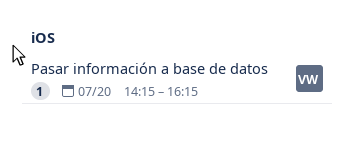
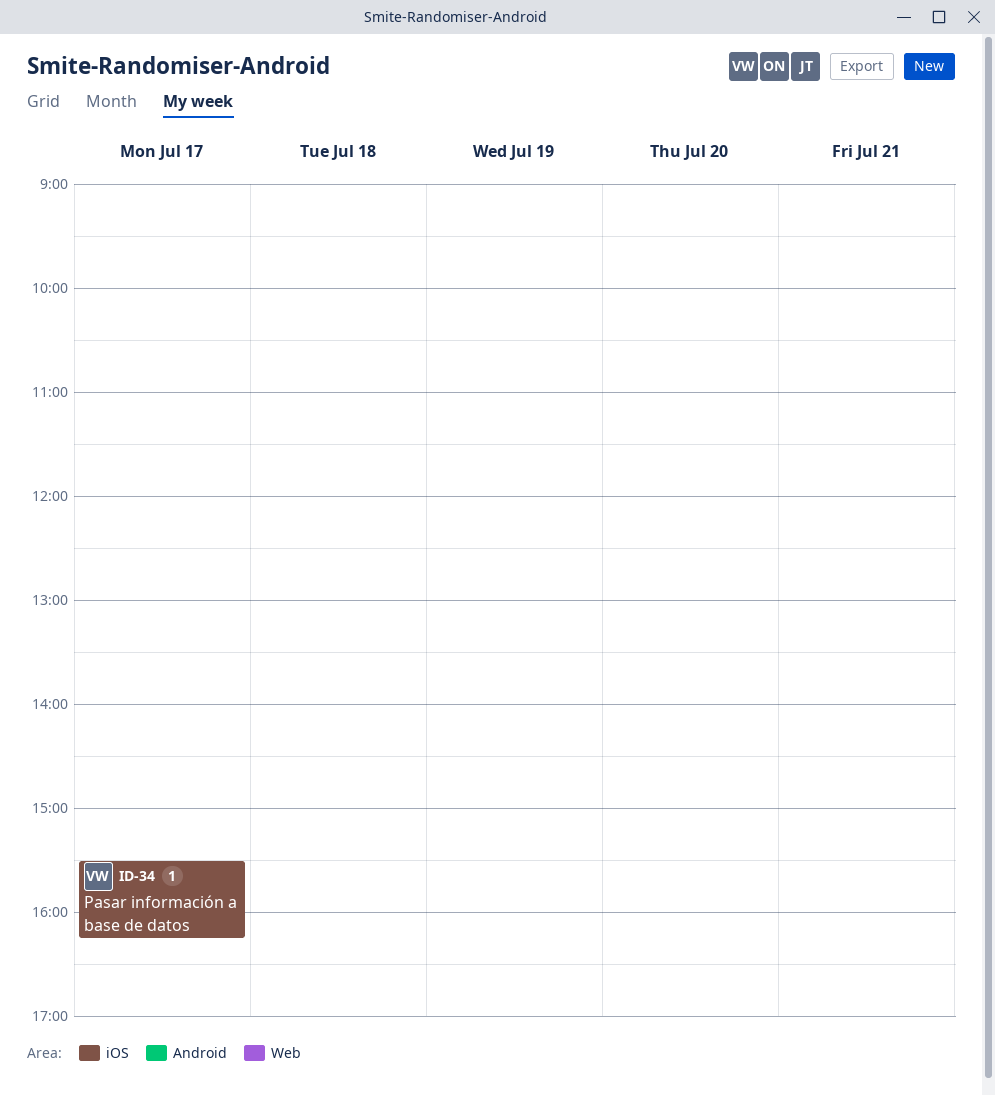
Pasar información a base de datos, day: Jul 20 -> Jul 17
Pasar información a base de datos, begins: 14:15 -> 15:30

